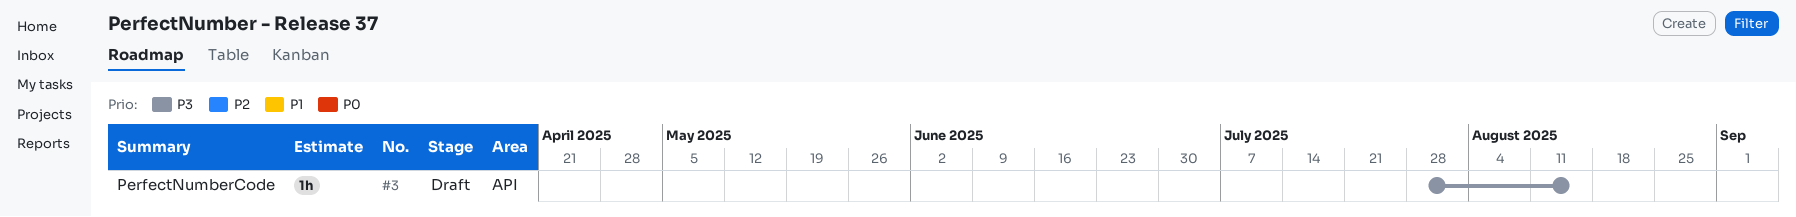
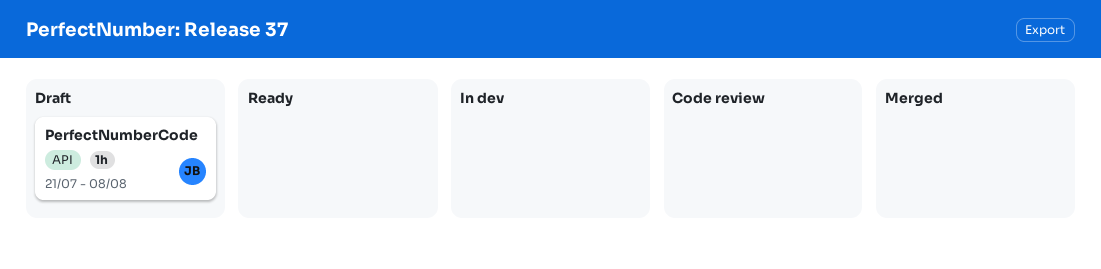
PerfectNumberCode, start: Jul 28 -> Jul 21
PerfectNumberCode, due: Aug 15 -> Aug 8

